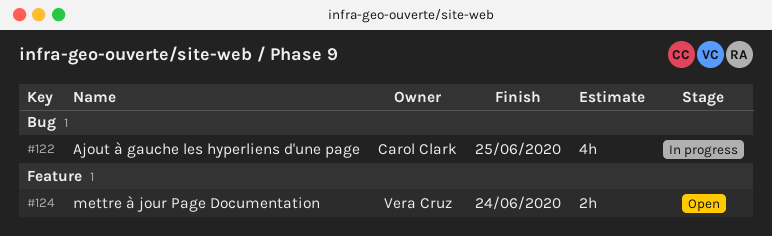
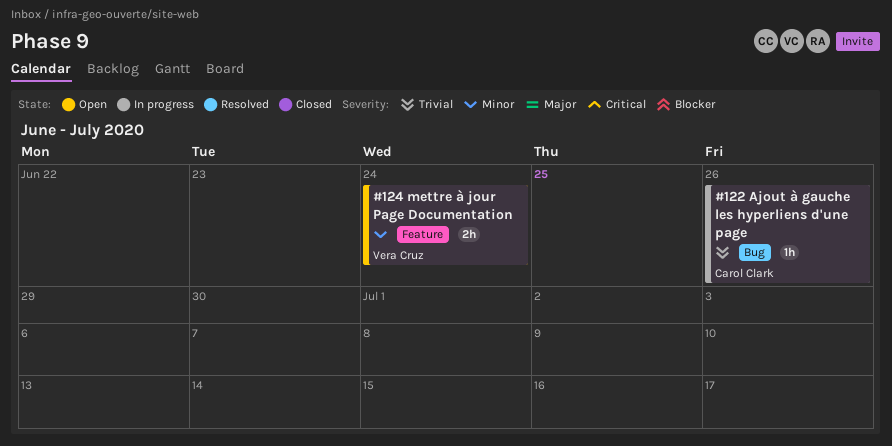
#122, estimate: 4h -> 1h
#122, due: Jun 25 -> Jun 26

